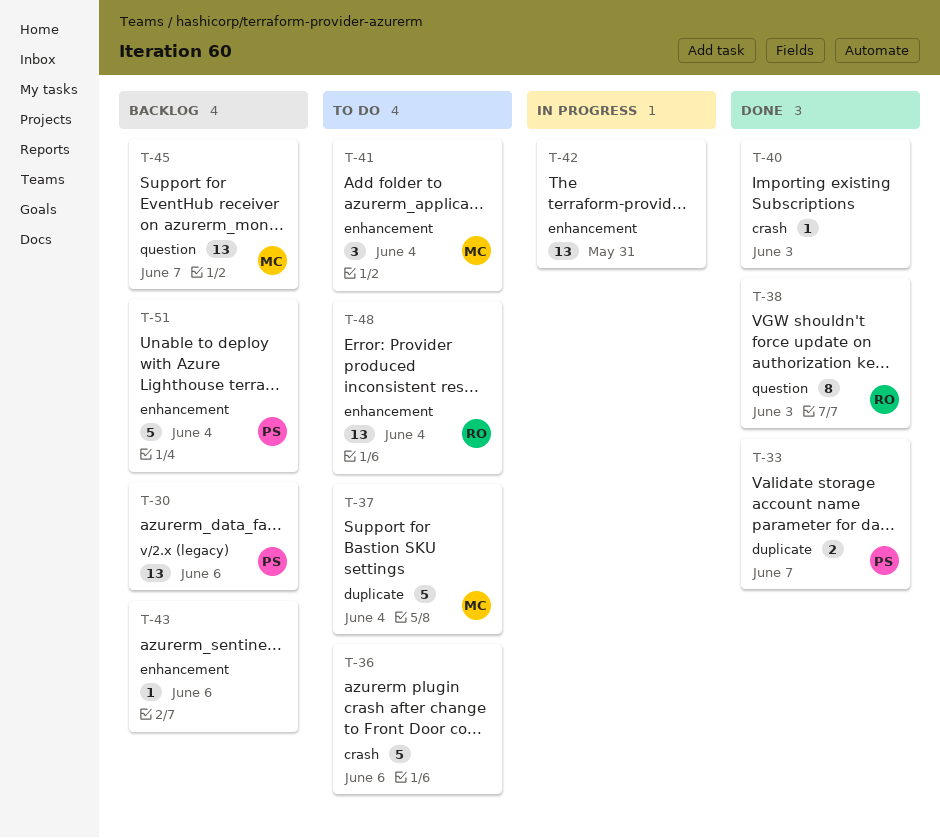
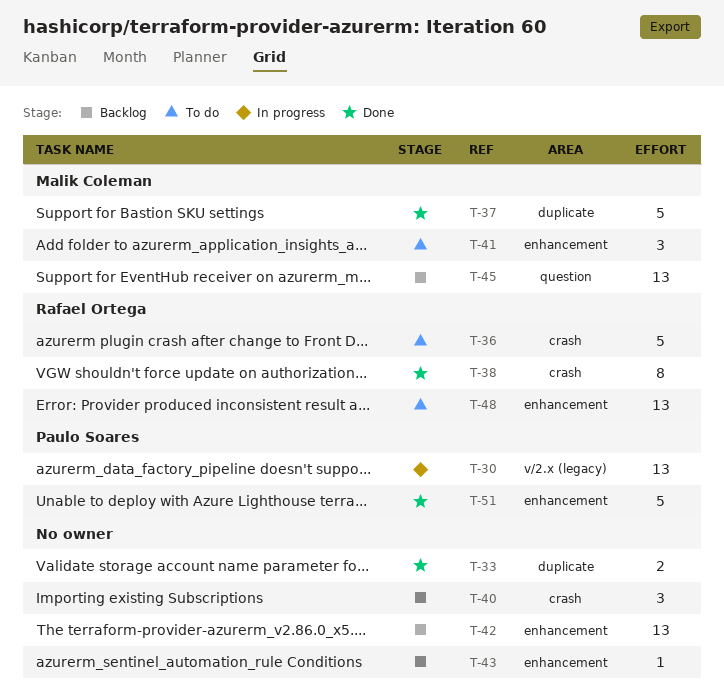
T-30, status: Backlog -> In progress
T-33, owner: Paulo Soares -> none
T-36, owner: none -> Rafael Ortega
T-37, status: To do -> Done
T-38, label: question -> crash
T-40, status: Done -> Backlog
T-40, estimate: 1 -> 3
T-42, status: In progress -> Backlog
T-51, status: Backlog -> Done

